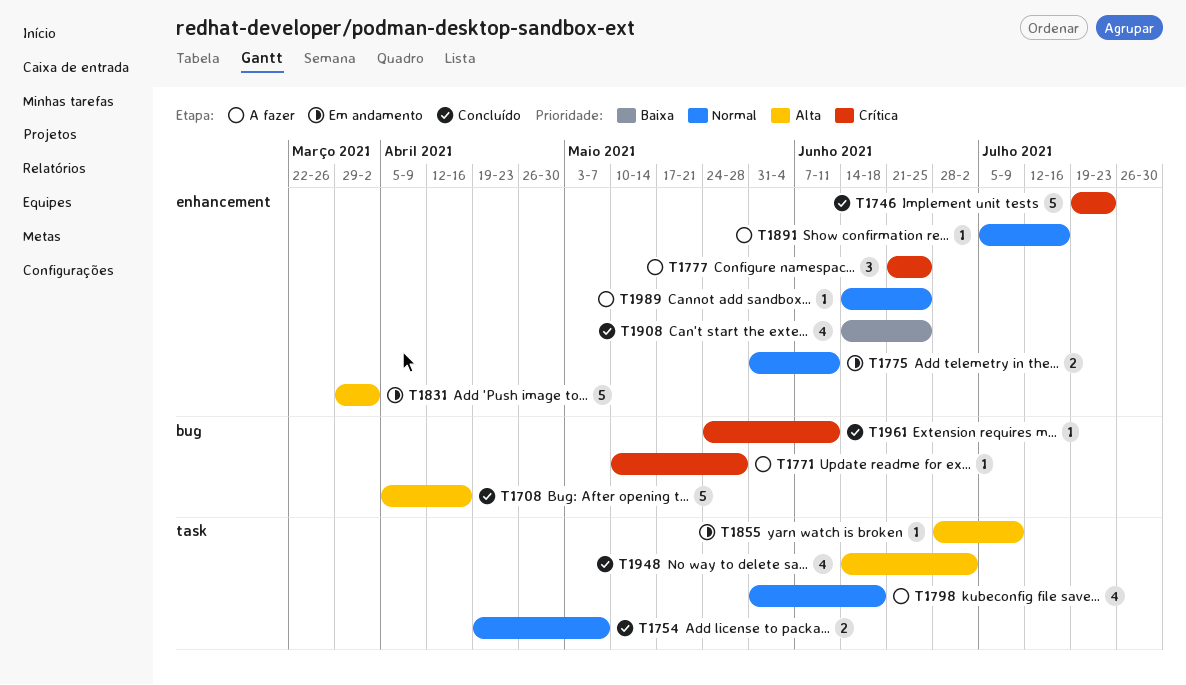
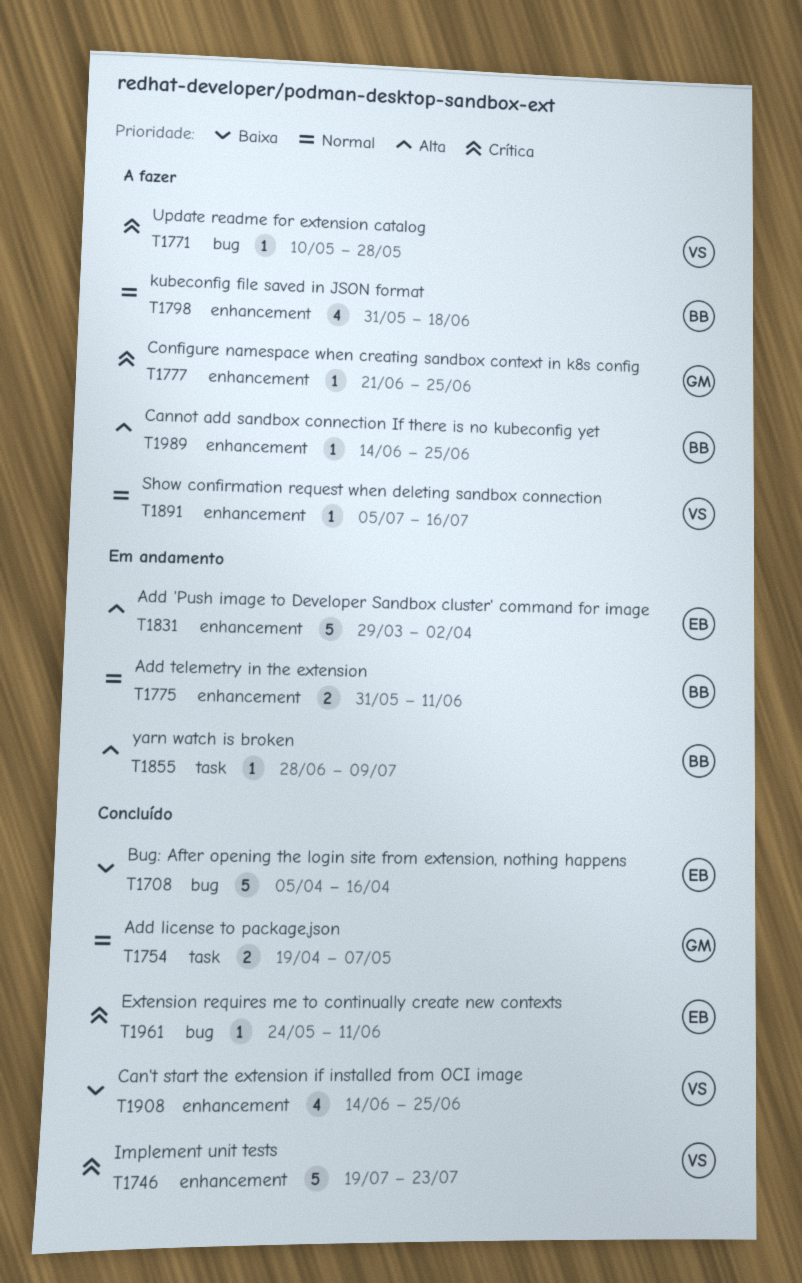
T1708, priority: Alta -> Baixa
T1777, estimate: 3 -> 1
T1798, label: task -> enhancement
T1948: present -> none
T1989, priority: Normal -> Alta

